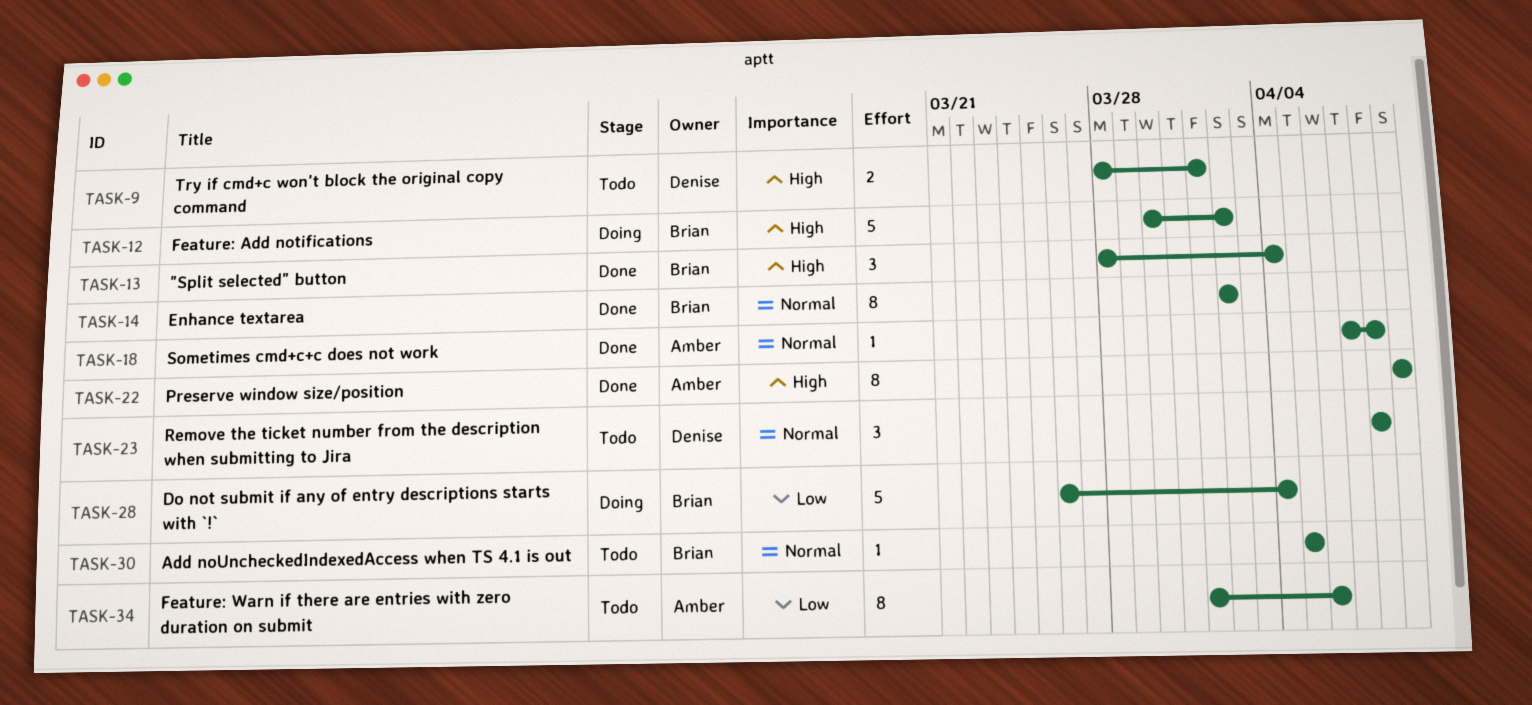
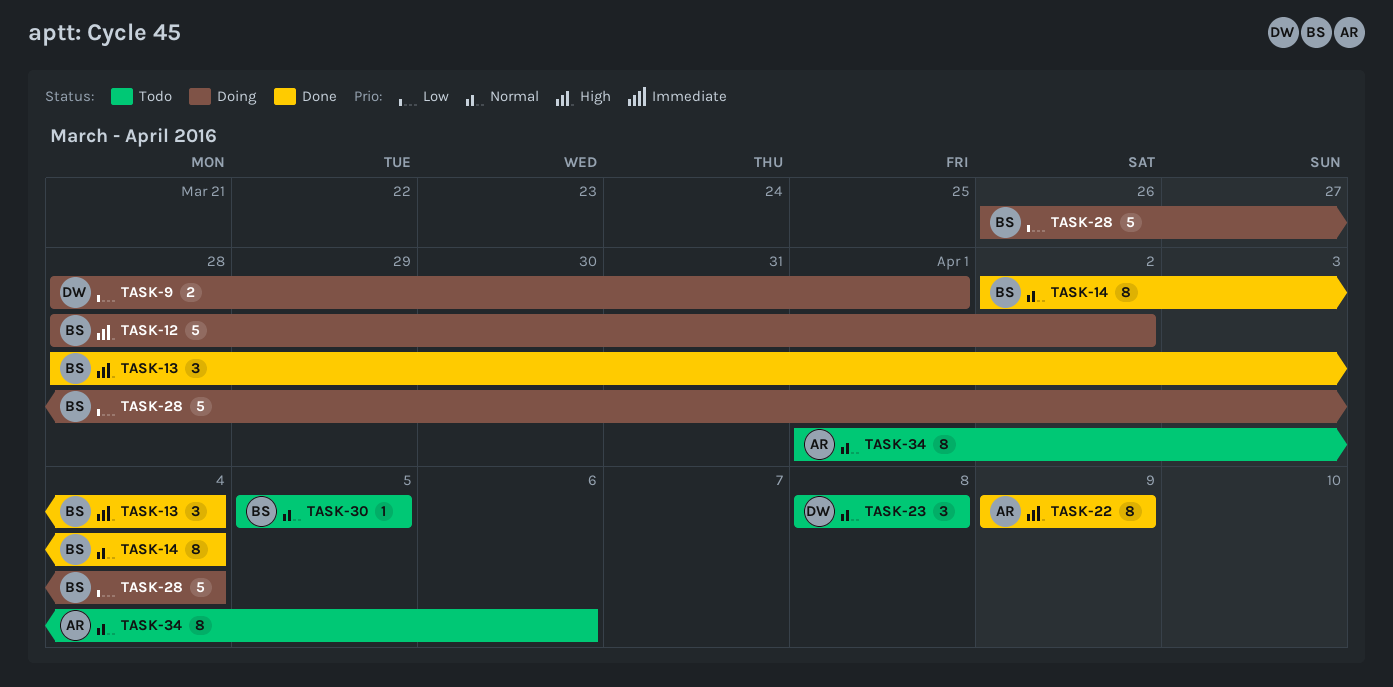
TASK-9, status: Todo -> Doing
TASK-9, priority: High -> Low
TASK-12, start: Mar 30 -> Mar 28
TASK-14, due: Apr 2 -> Apr 4
TASK-18: present -> none
TASK-34, priority: Low -> Normal

